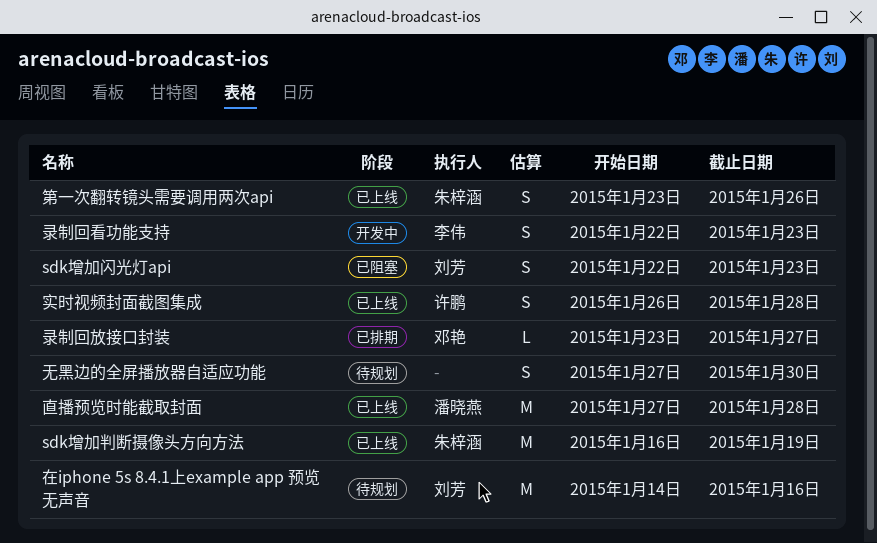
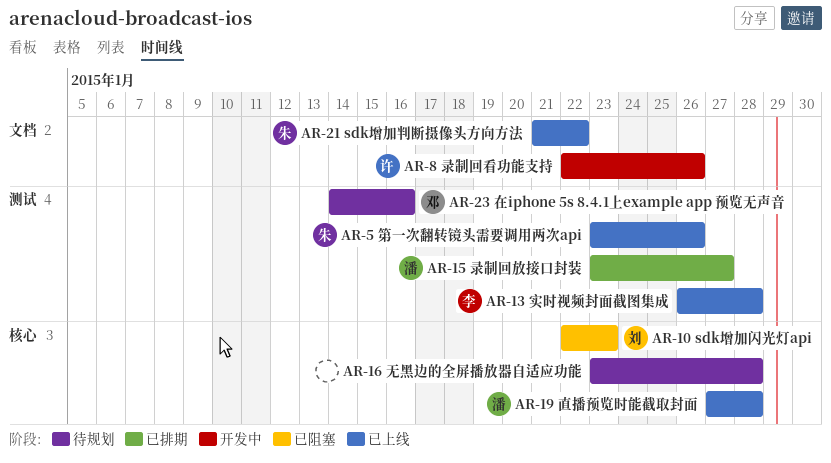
sdk增加判断摄像头方向方法, start: Jan 16 -> Jan 21
sdk增加判断摄像头方向方法, due: Jan 19 -> Jan 22
在iphone 5s 8.4.1上example app 预览无声音, owner: 刘芳 -> 邓艳
实时视频封面截图集成, owner: 许鹏 -> 李伟
录制回放接口封装, owner: 邓艳 -> 潘晓燕
录制回看功能支持, owner: 李伟 -> 许鹏
录制回看功能支持, due: Jan 23 -> Jan 26
无黑边的全屏播放器自适应功能, start: Jan 27 -> Jan 23
无黑边的全屏播放器自适应功能, due: Jan 30 -> Jan 28

